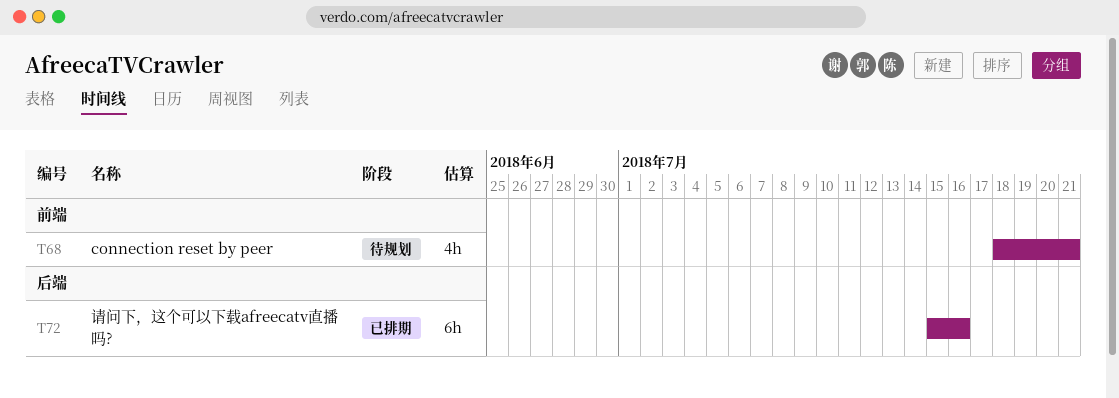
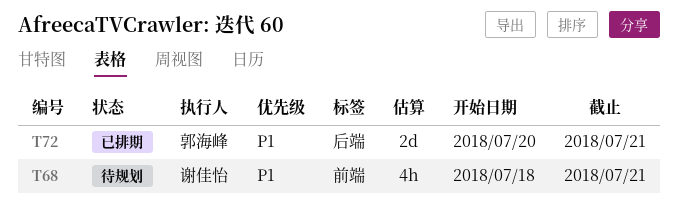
T72, estimate: 6h -> 2d
T72, start: Jul 15 -> Jul 20
T72, due: Jul 16 -> Jul 21

